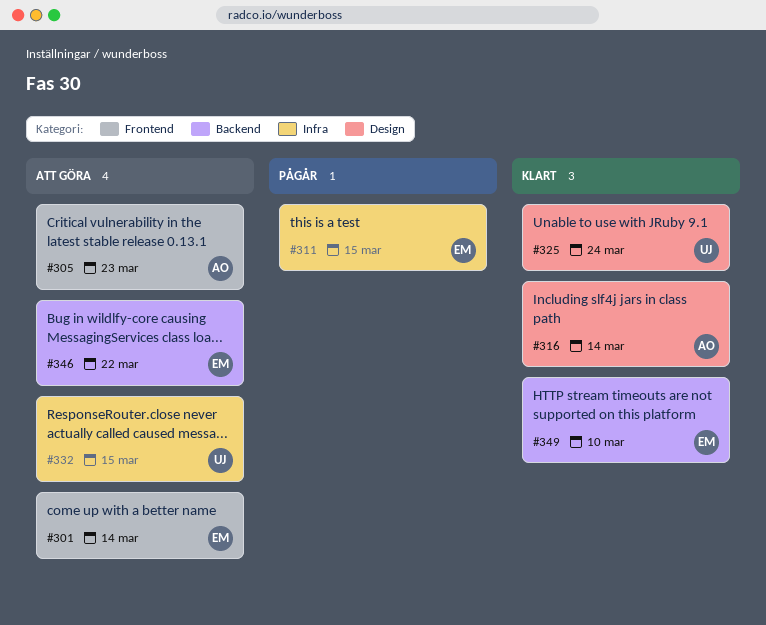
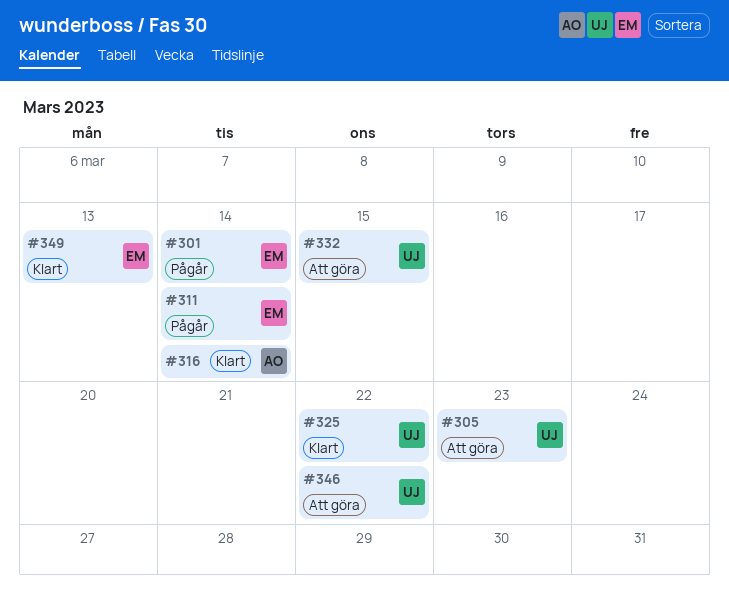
#301, status: Att göra -> Pågår
#305, owner: AO -> UJ
#311, due: Mar 15 -> Mar 14
#325, due: Mar 24 -> Mar 22
#346, owner: EM -> UJ
#349, due: Mar 10 -> Mar 13

